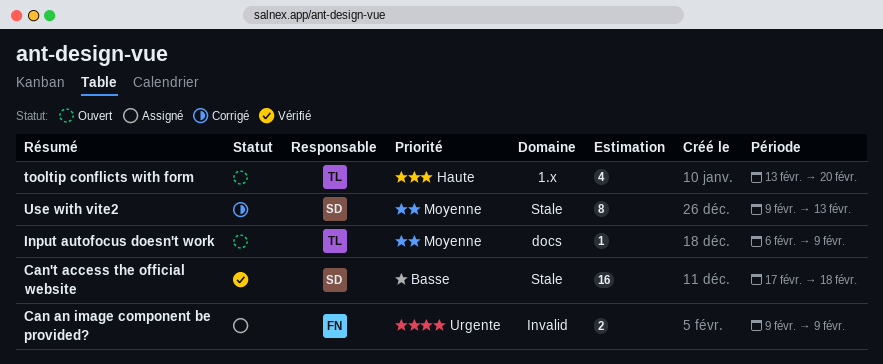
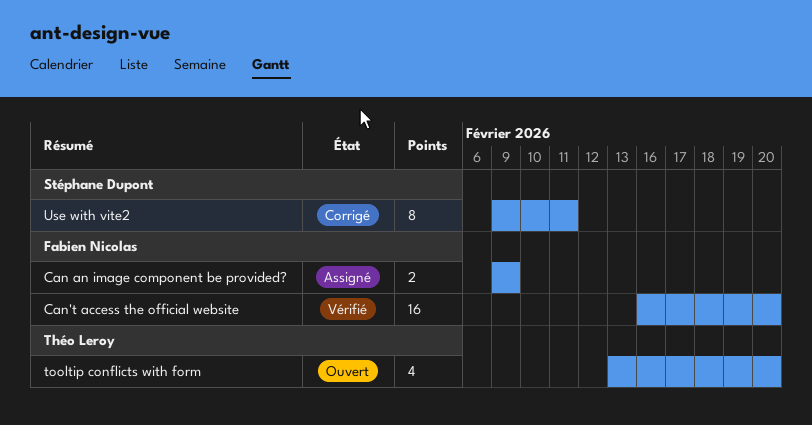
Can't access the official website, owner: Stéphane Dupont -> Fabien Nicolas
Can't access the official website, start: Feb 17 -> Feb 16
Can't access the official website, due: Feb 18 -> Feb 20
Input autofocus doesn't work: present -> none
Use with vite2, due: Feb 13 -> Feb 11

